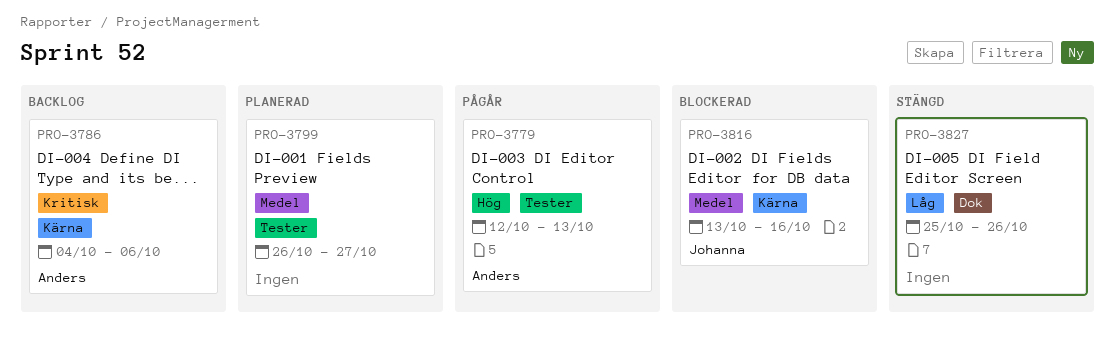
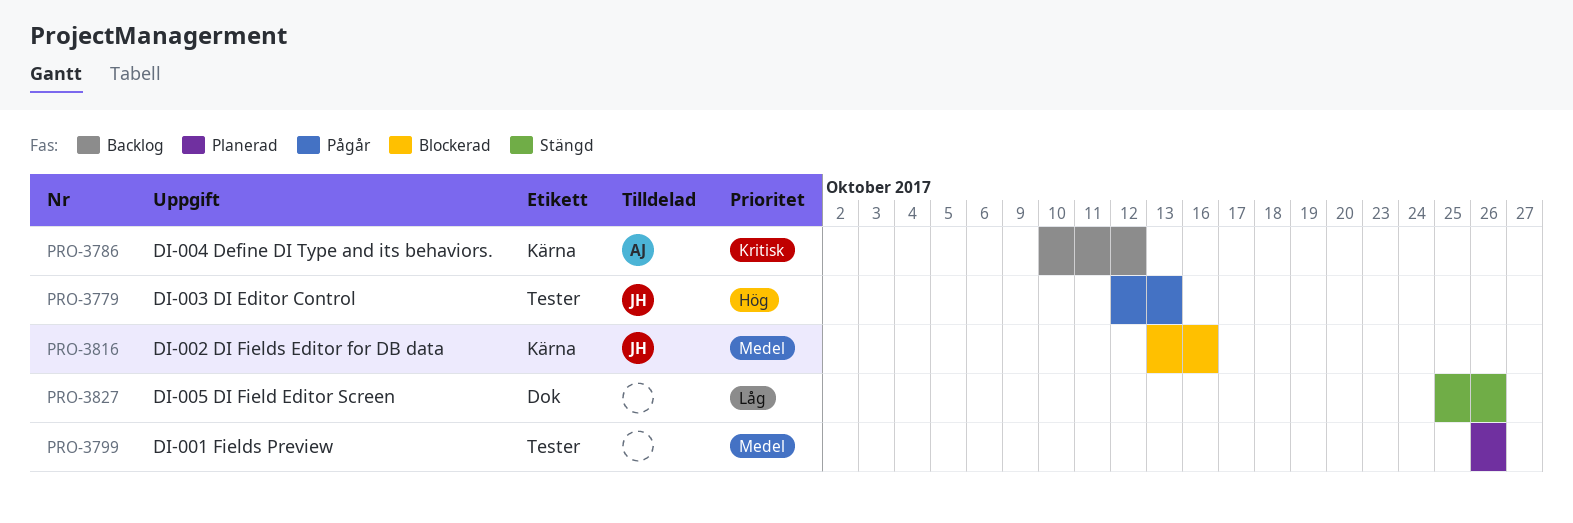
PRO-3779, owner: Anders -> Johanna
PRO-3786, start: Oct 4 -> Oct 10
PRO-3786, due: Oct 6 -> Oct 12
PRO-3799, due: Oct 27 -> Oct 26

